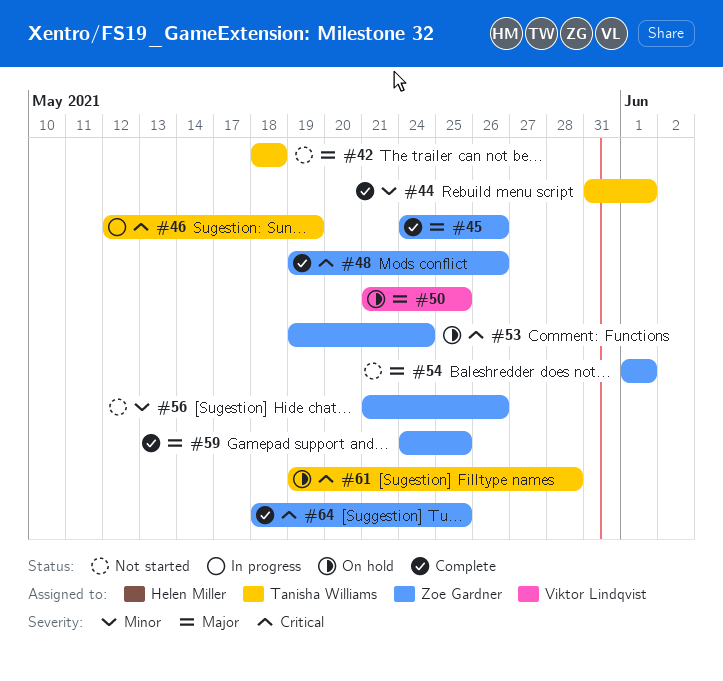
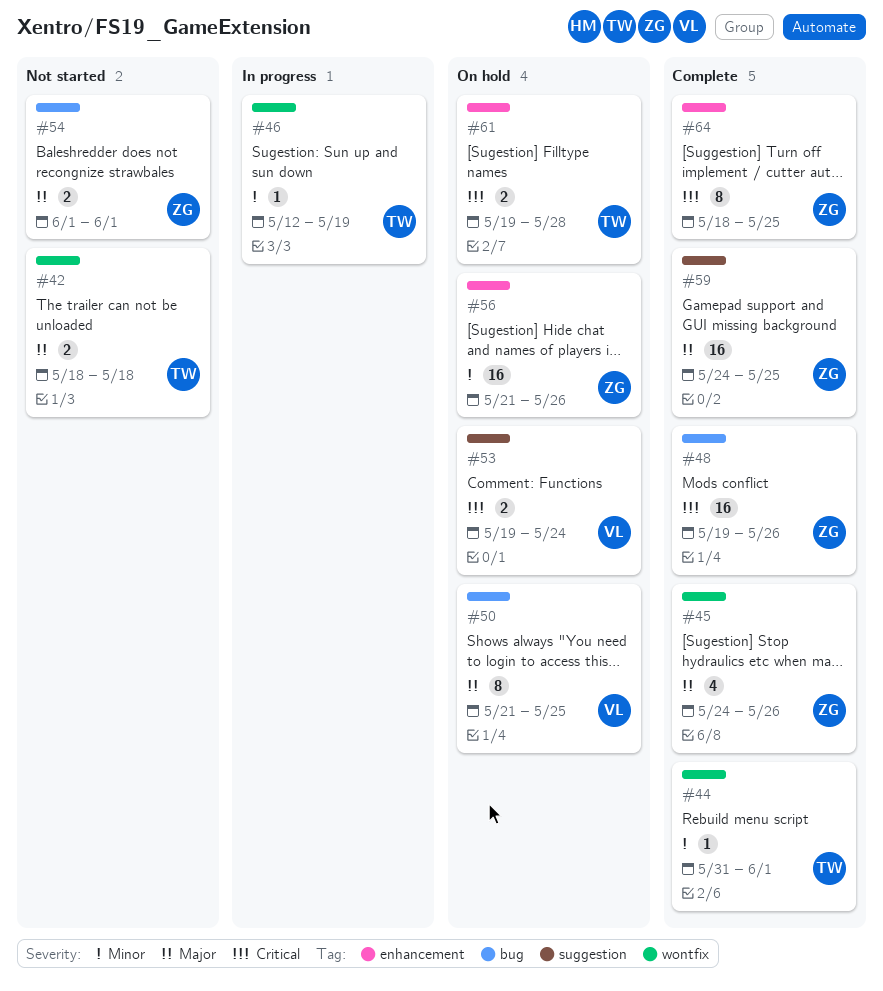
#46, priority: Critical -> Minor
#53, owner: Zoe Gardner -> Viktor Lindqvist
#56, status: Not started -> On hold

